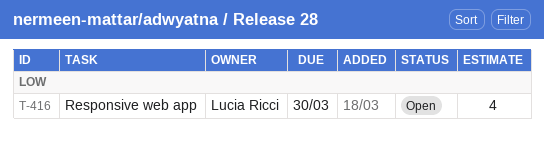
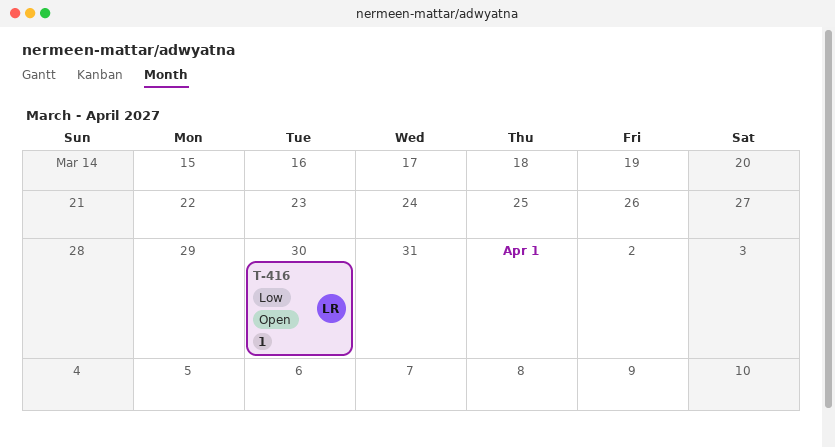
T-416, estimate: 4 -> 1

